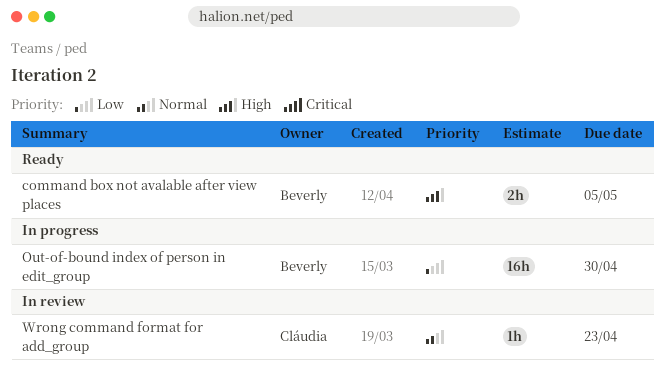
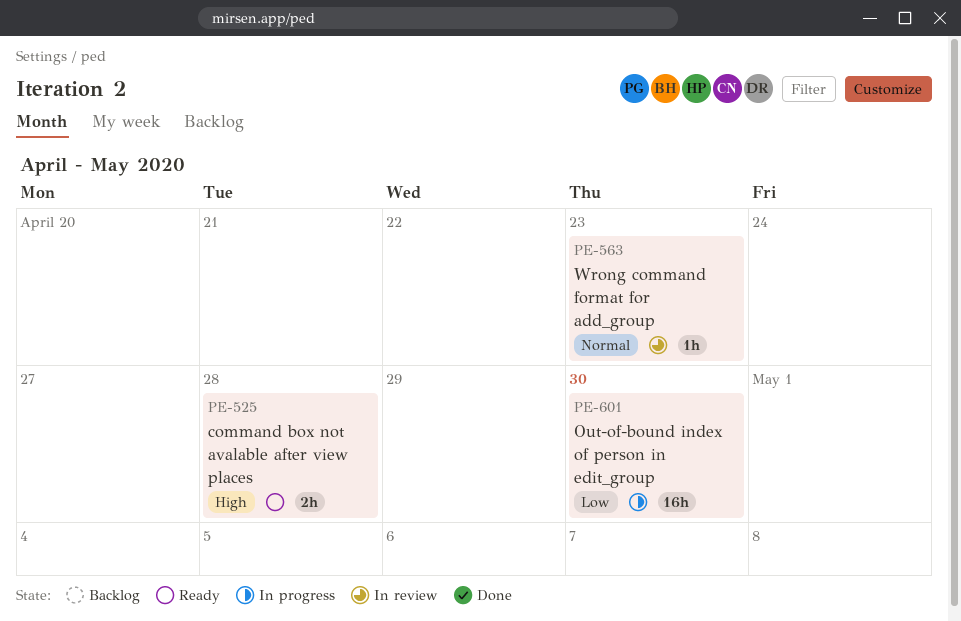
command box not avalable after view places, due: May 5 -> Apr 28

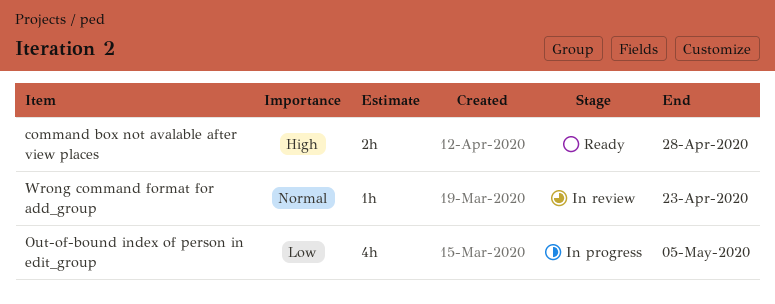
Out-of-bound index of person in edit_group, estimate: 16h -> 4h
Out-of-bound index of person in edit_group, due: Apr 30 -> May 5

